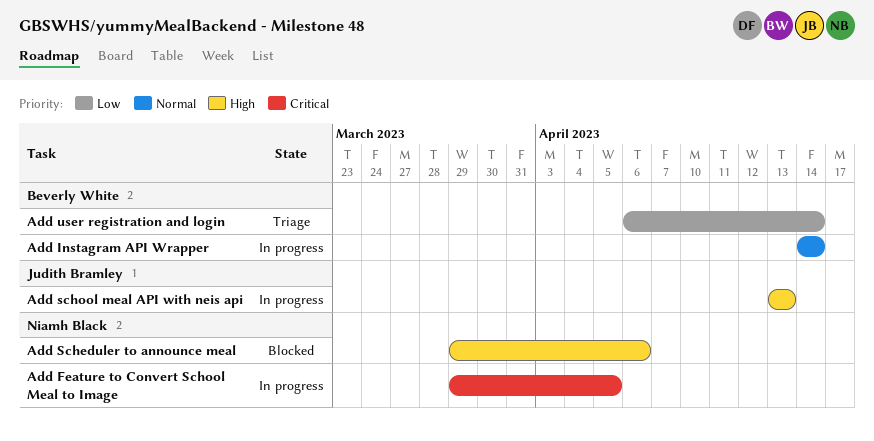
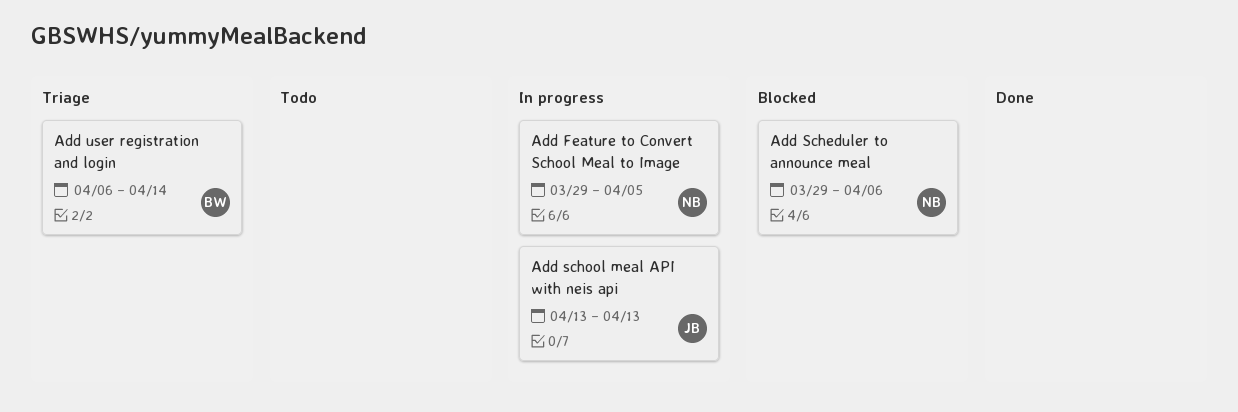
Add Instagram API Wrapper: present -> none

